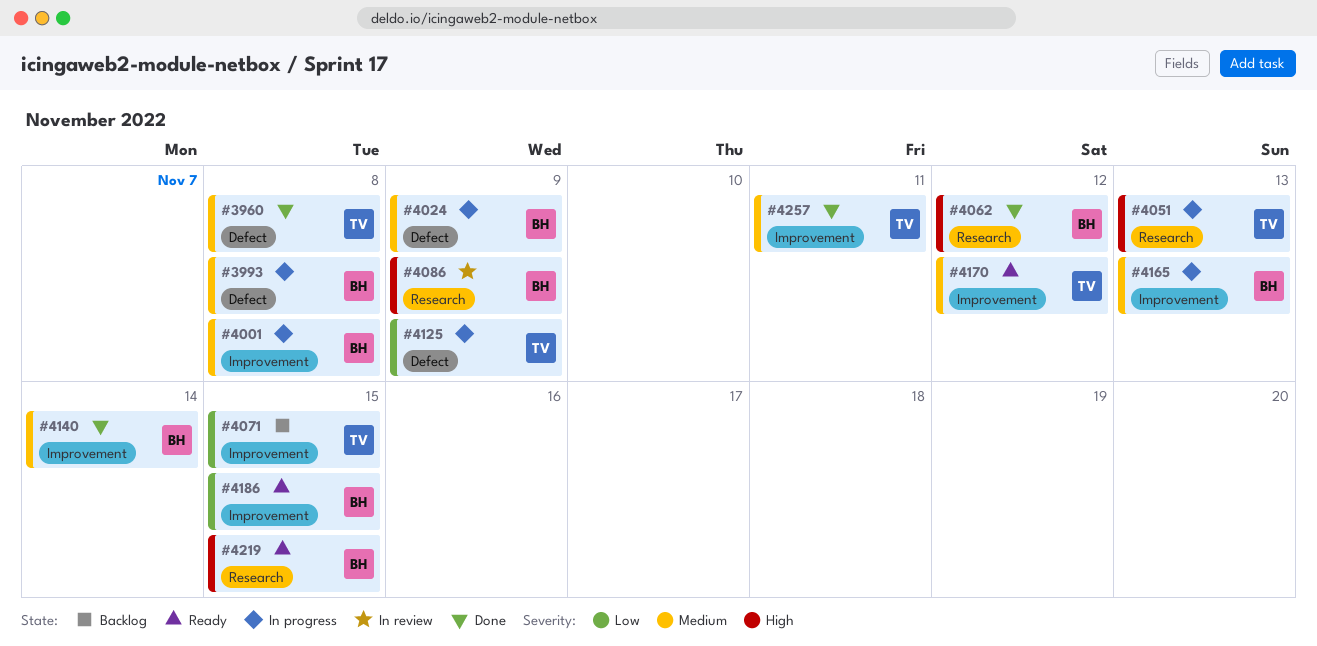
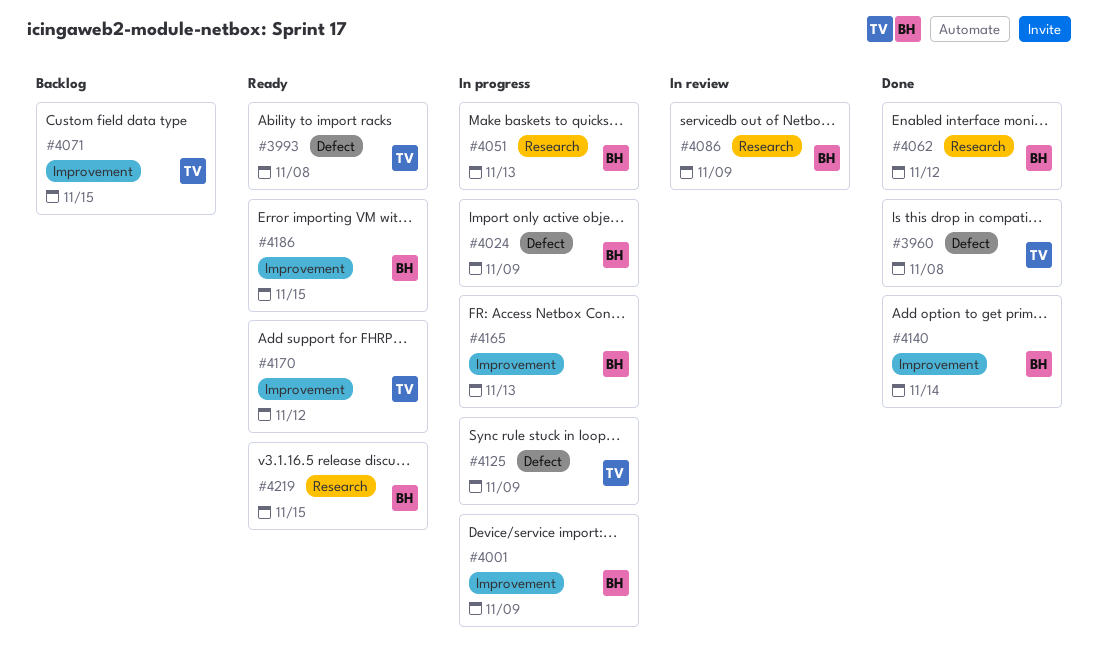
#3993, status: In progress -> Ready
#3993, owner: BH -> TV
#4001, due: Nov 8 -> Nov 9
#4051, owner: TV -> BH
#4257: present -> none

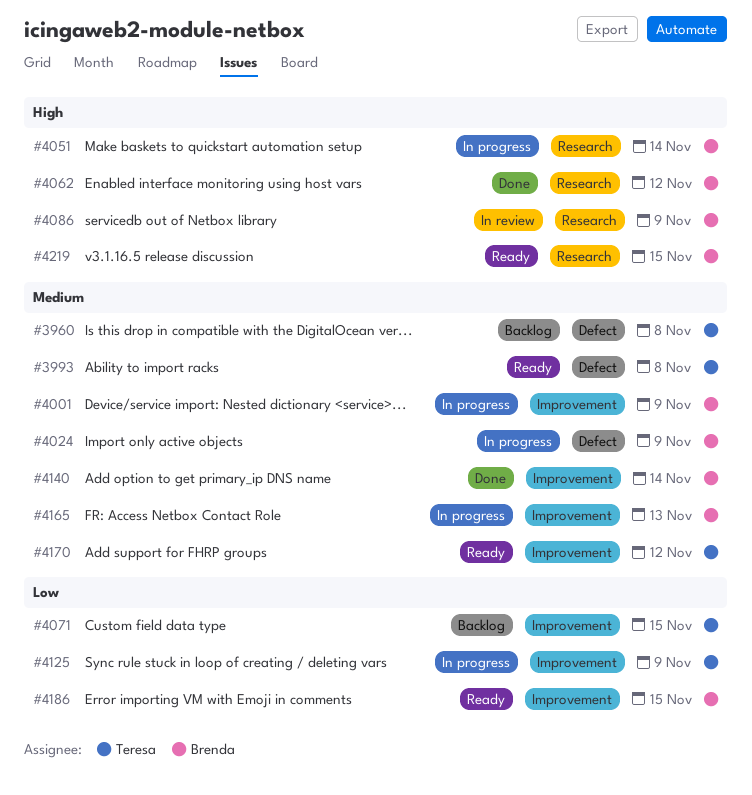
#3960, status: Done -> Backlog
#4051, due: Nov 13 -> Nov 14
#4125, label: Defect -> Improvement

